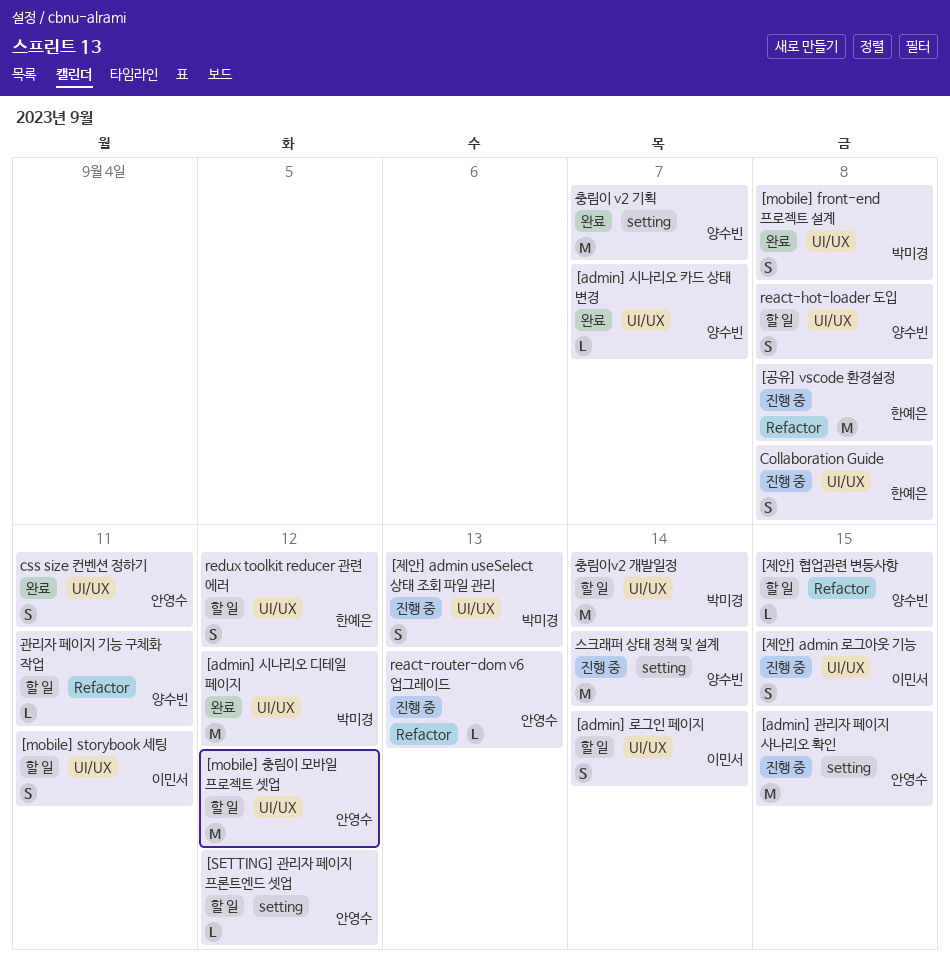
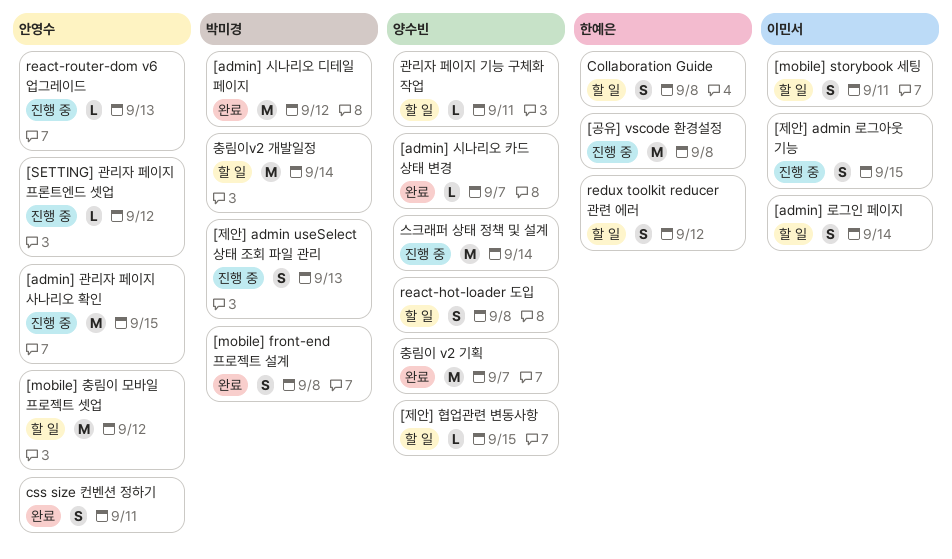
[SETTING] 관리자 페이지 프론트엔드 셋업, status: 할 일 -> 진행 중
Collaboration Guide, status: 진행 중 -> 할 일

